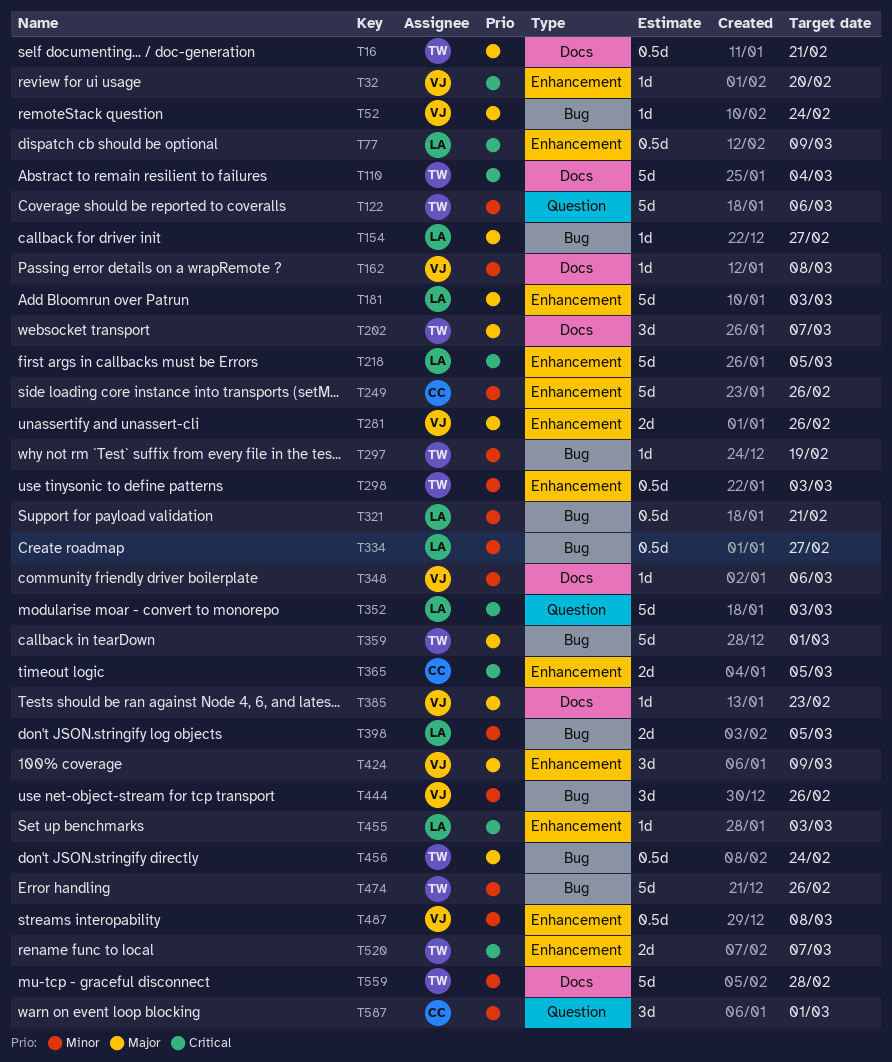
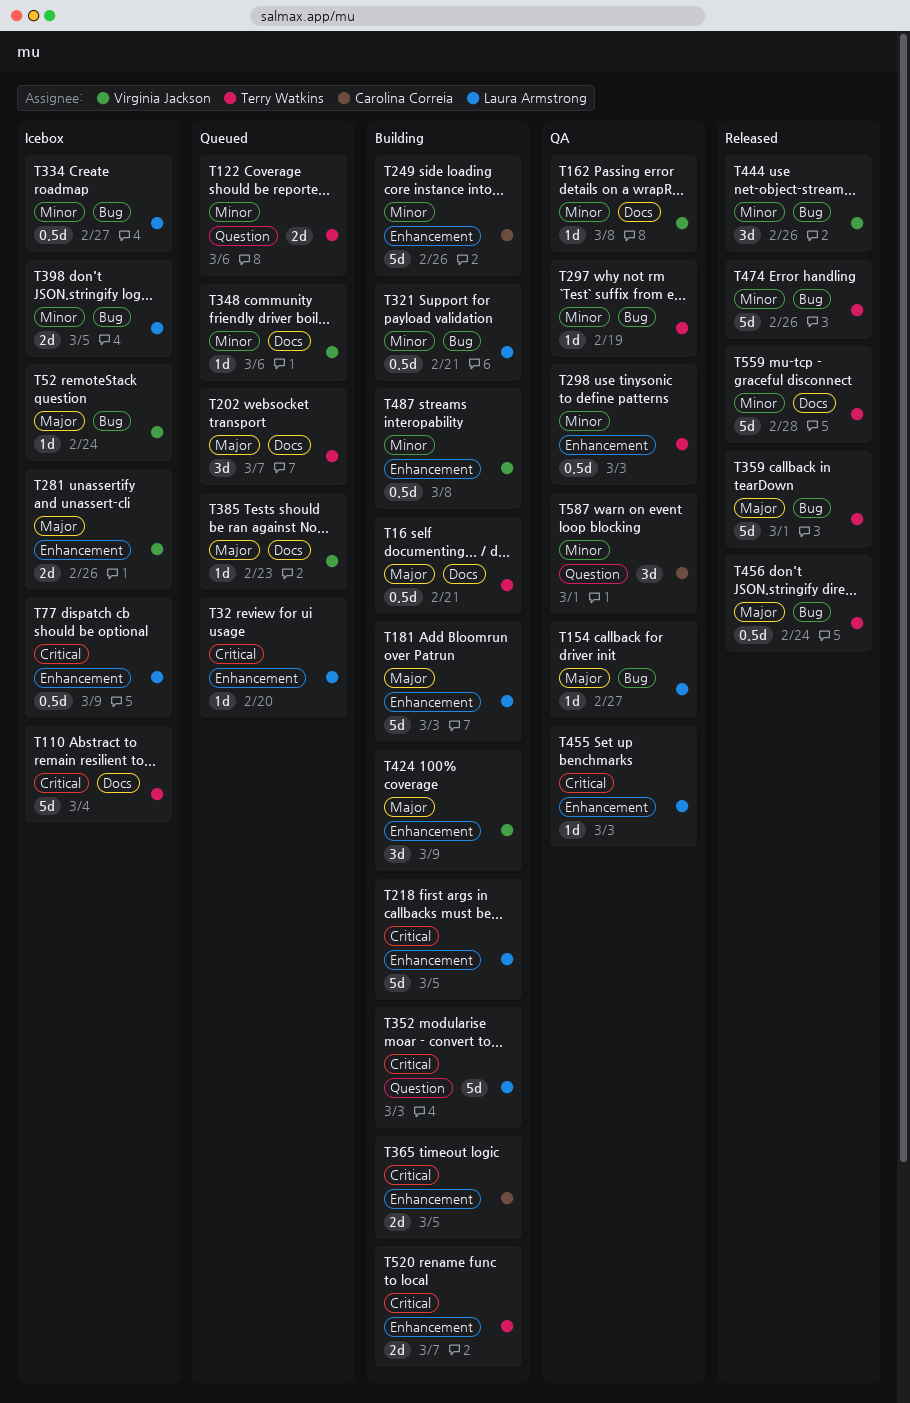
T32, owner: Virginia Jackson -> Laura Armstrong
T122, estimate: 5d -> 2d

